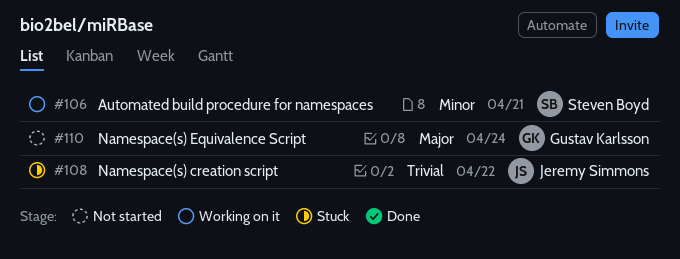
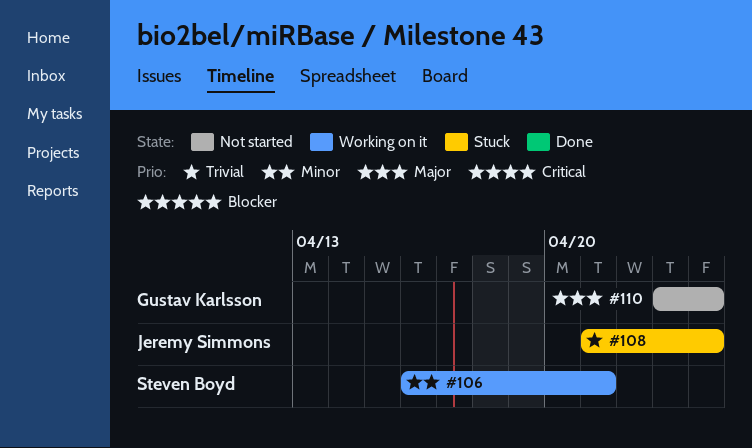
#108, due: Apr 22 -> Apr 24

